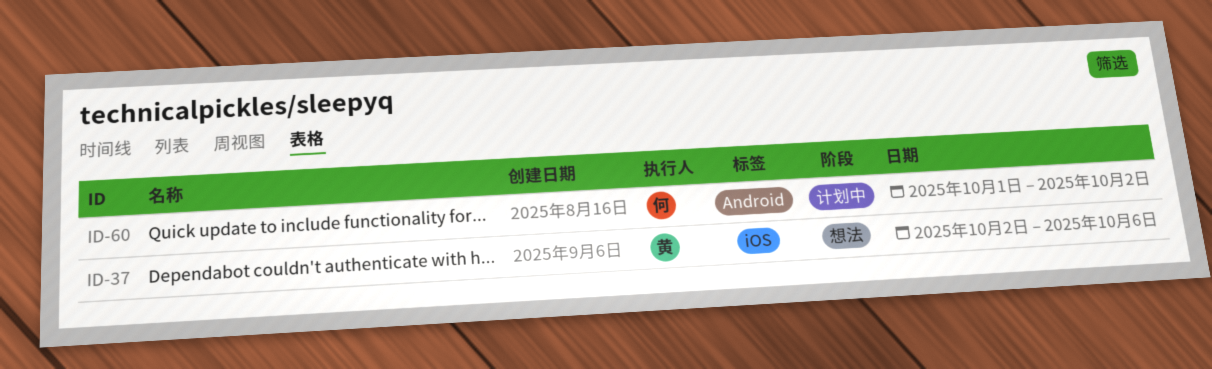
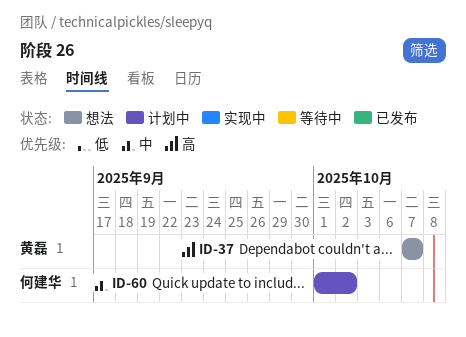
ID-37, start: Oct 2 -> Oct 7
ID-37, due: Oct 6 -> Oct 7

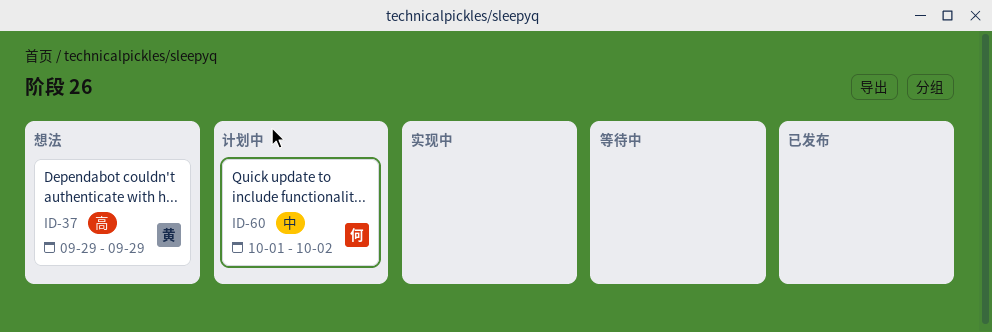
ID-37, start: Oct 7 -> Sep 29
ID-37, due: Oct 7 -> Sep 29

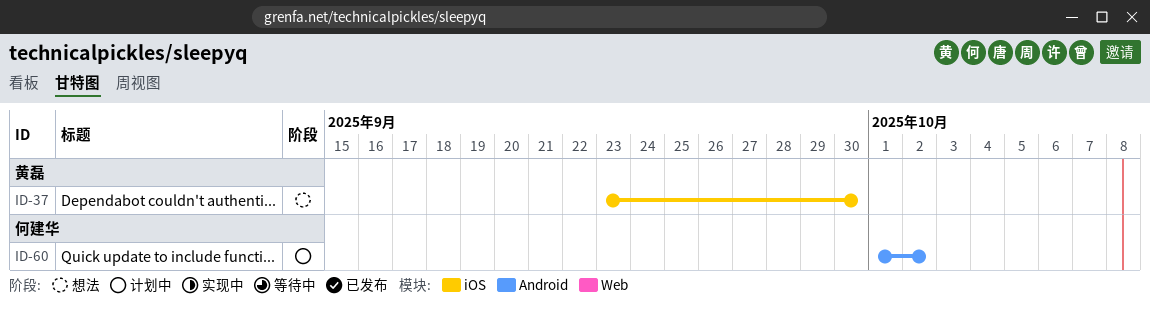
ID-37, start: Sep 29 -> Sep 23
ID-37, due: Sep 29 -> Sep 30

